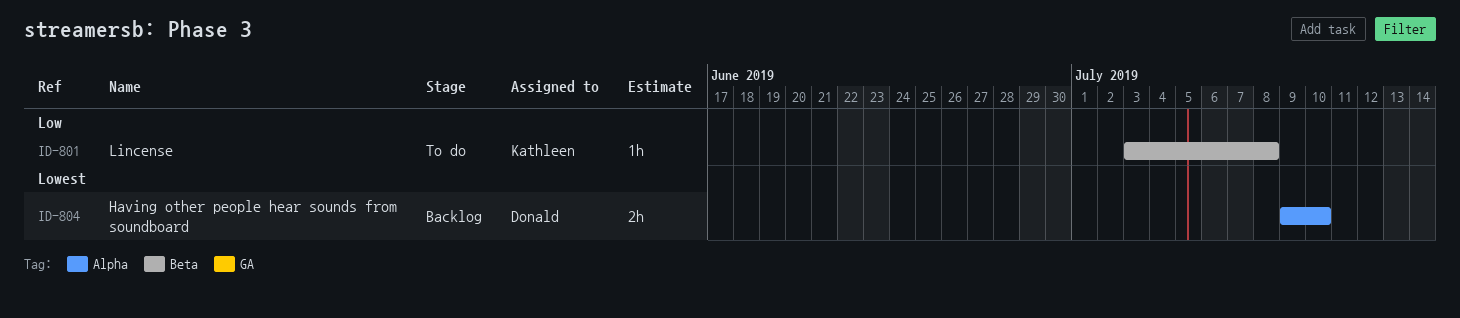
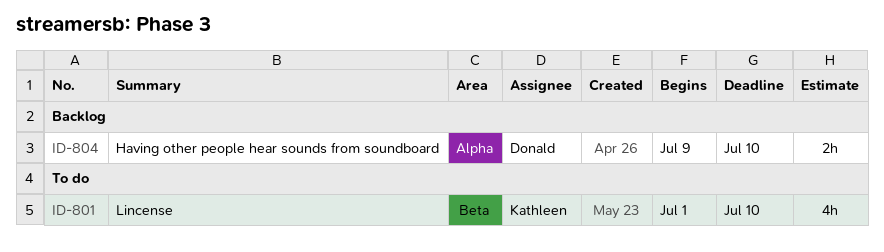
ID-801, estimate: 1h -> 4h
ID-801, start: Jul 3 -> Jul 1
ID-801, due: Jul 8 -> Jul 10

